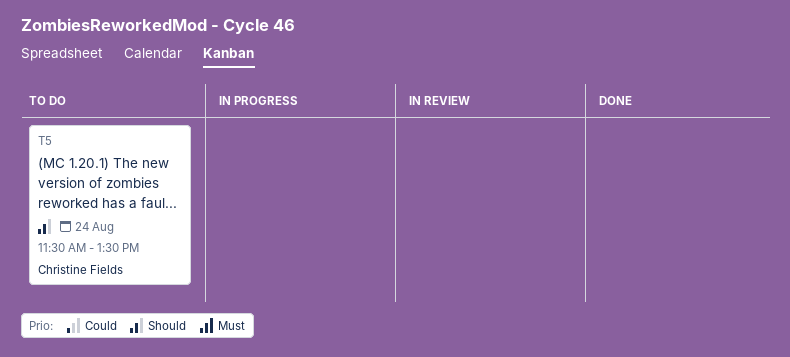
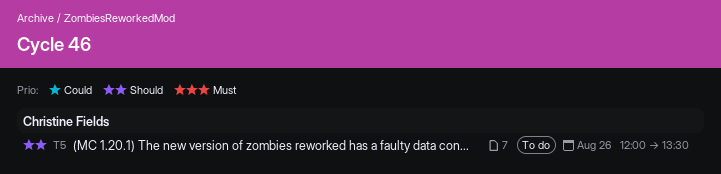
T5, day: Aug 24 -> Aug 26
T5, begins: 11:30 -> 12:00

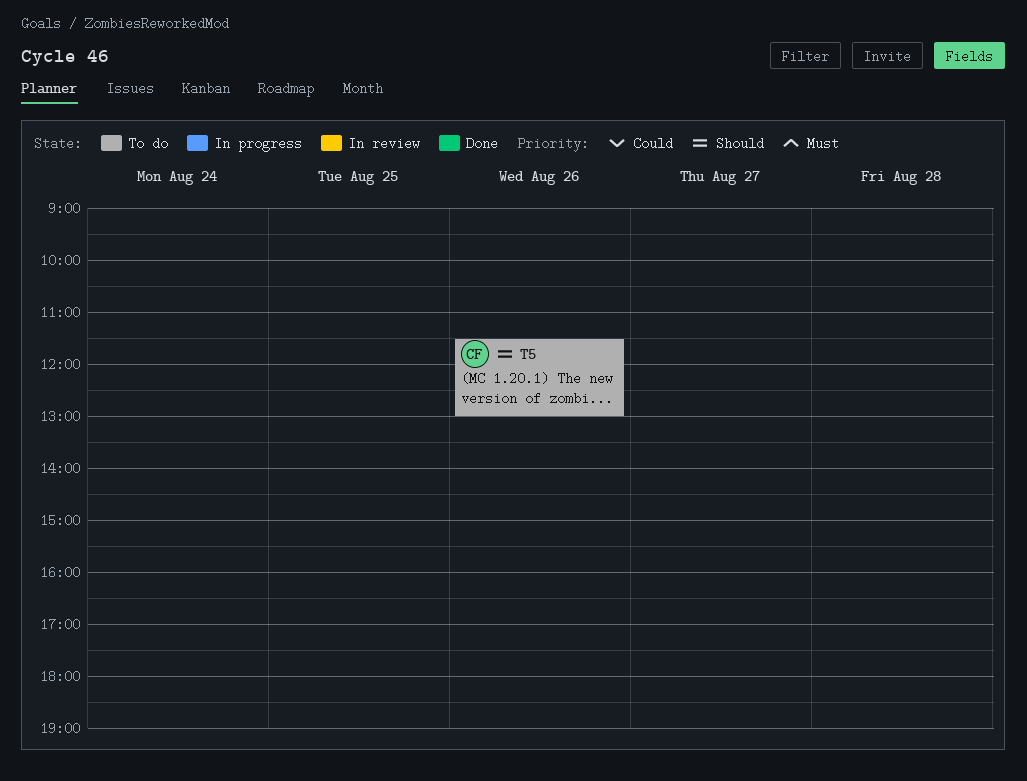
T5, begins: 12:00 -> 11:30
T5, ends: 13:30 -> 13:00

